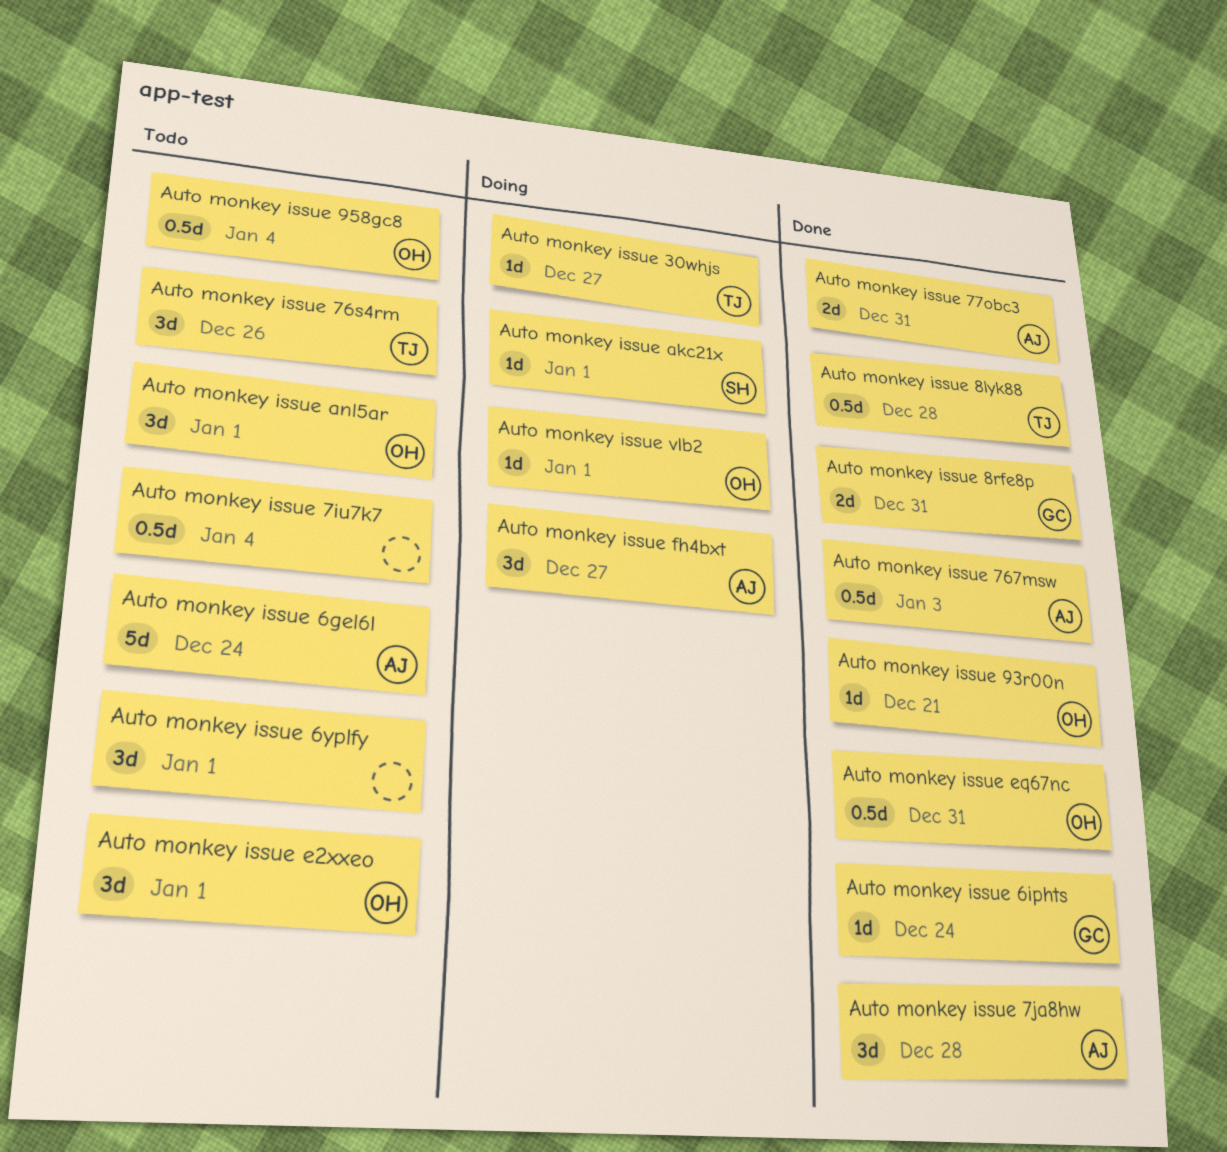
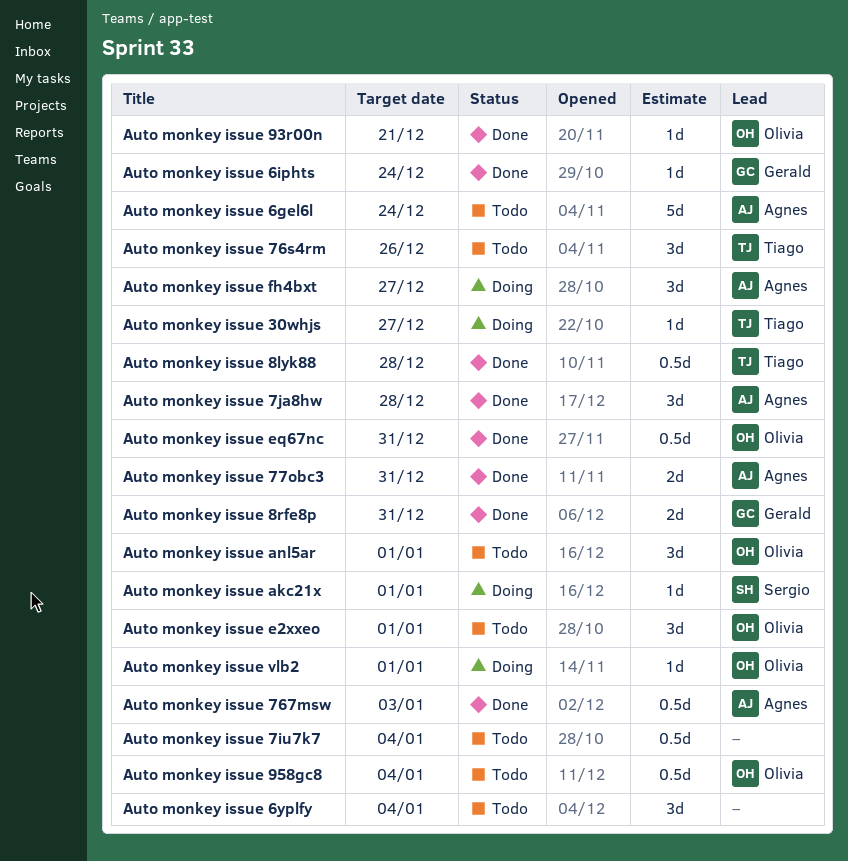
Auto monkey issue 6yplfy, due: Jan 1 -> Jan 4

